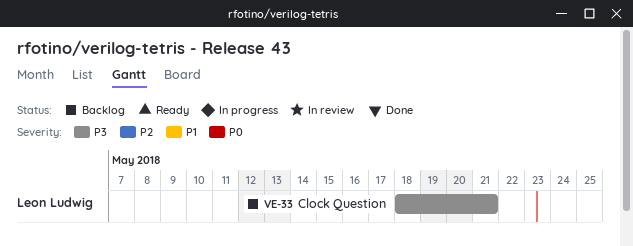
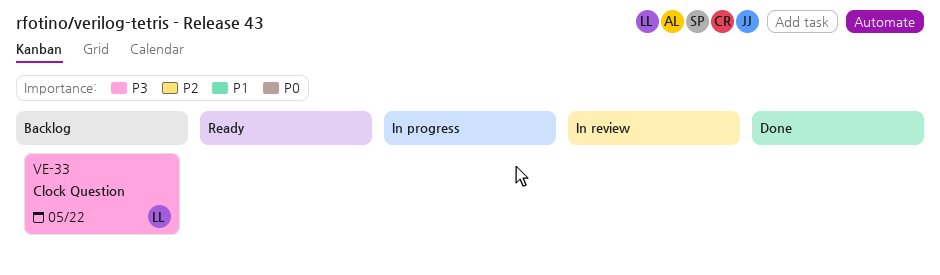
VE-33, due: May 21 -> May 22

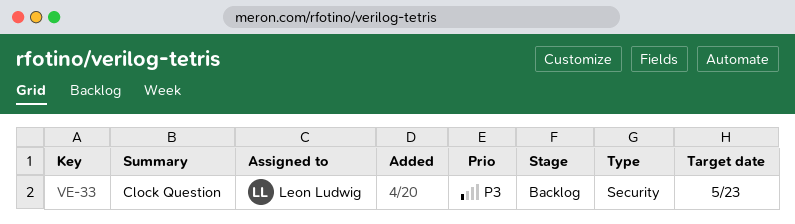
VE-33, due: May 22 -> May 23

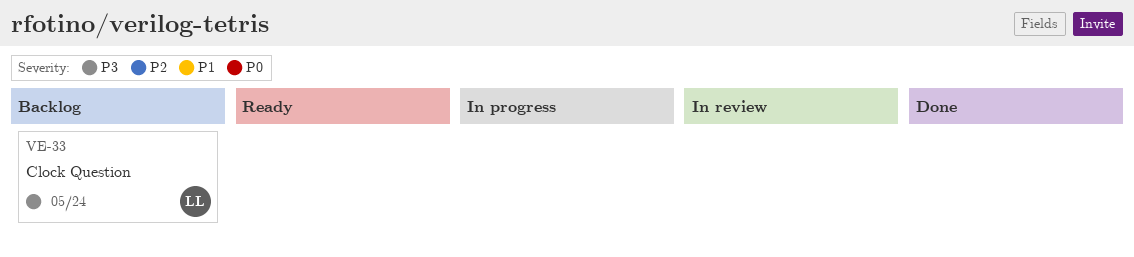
VE-33, due: May 23 -> May 24

